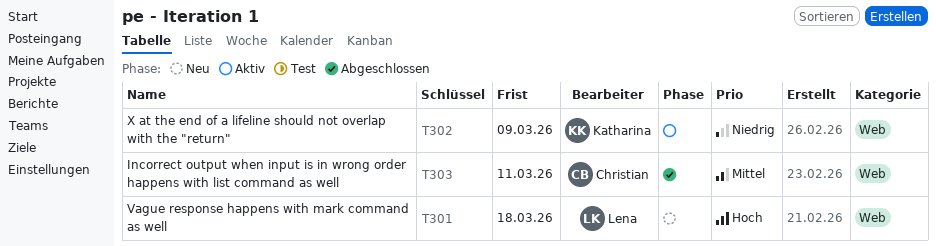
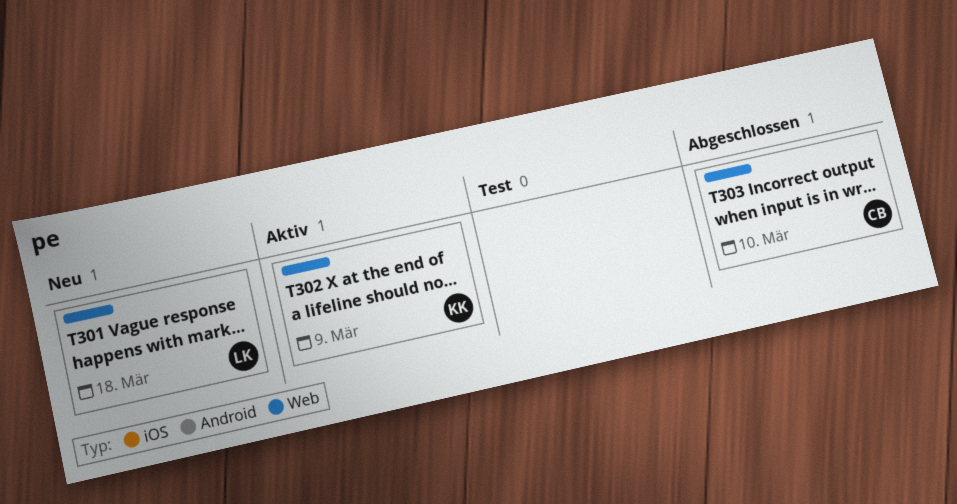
T303, due: Mar 11 -> Mar 10

